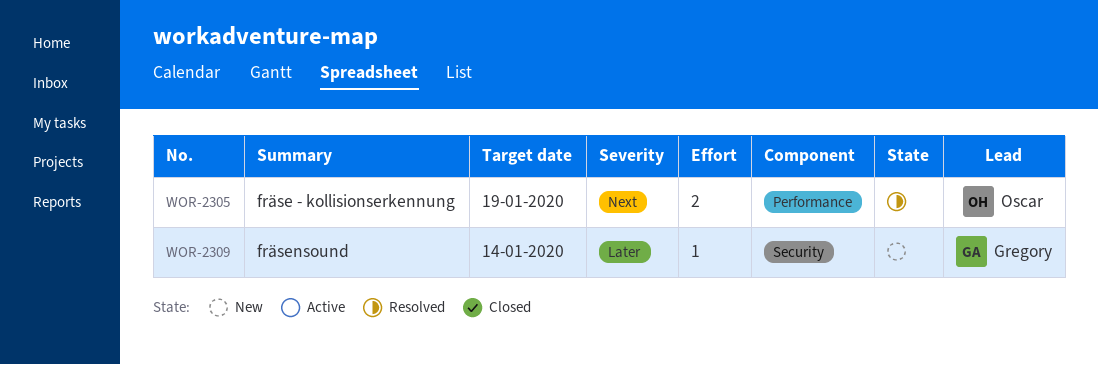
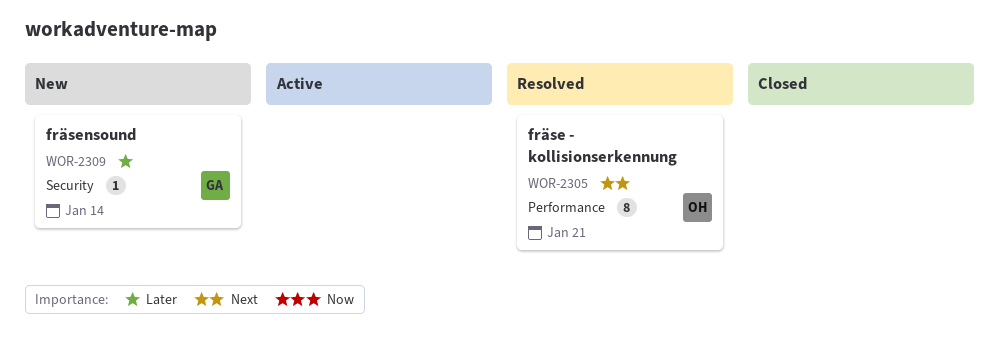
WOR-2305, estimate: 2 -> 8
WOR-2305, due: Jan 19 -> Jan 21

